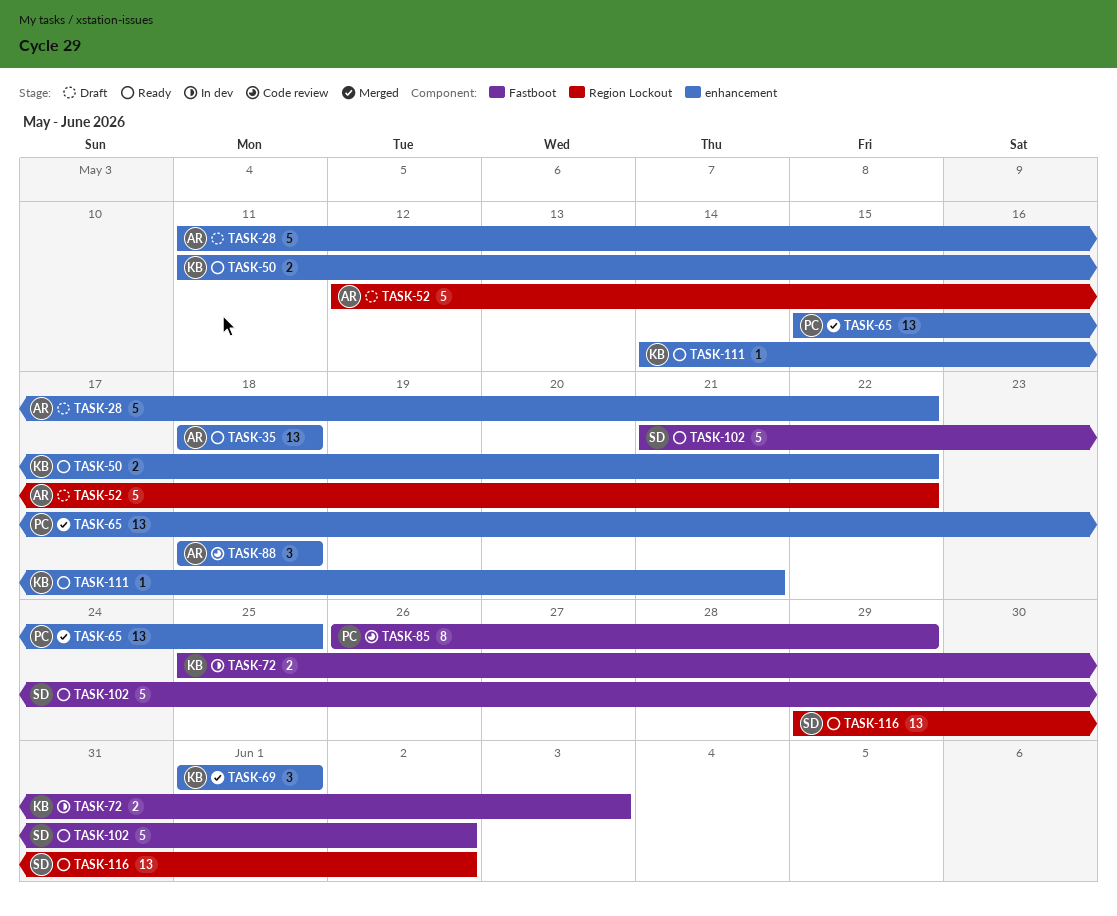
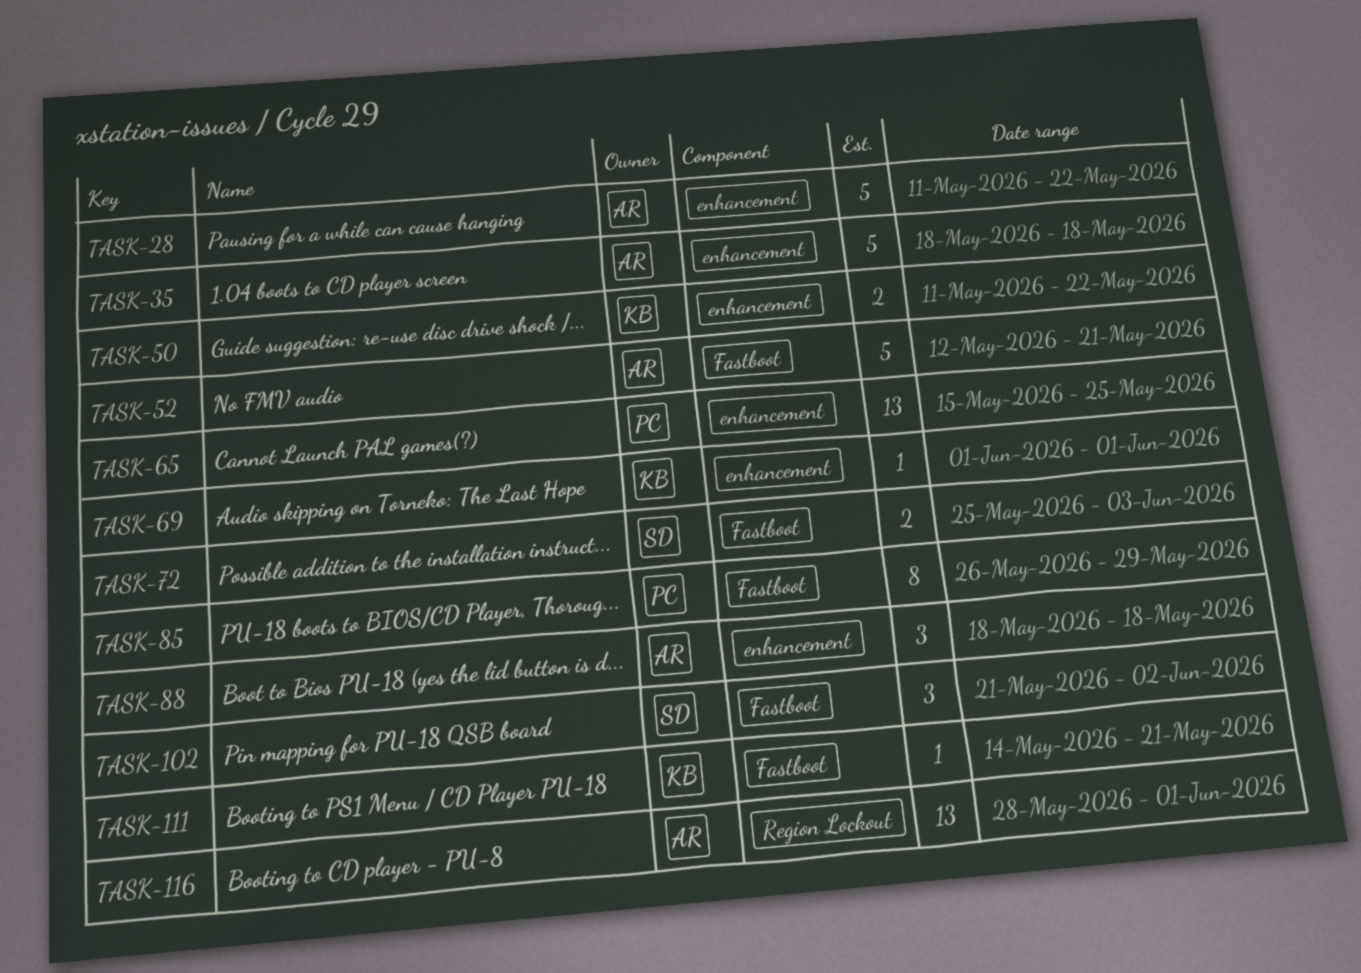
TASK-35, estimate: 13 -> 5
TASK-52, label: Region Lockout -> Fastboot
TASK-52, due: May 22 -> May 21
TASK-69, estimate: 3 -> 1
TASK-72, owner: KB -> SD
TASK-102, estimate: 5 -> 3
TASK-111, label: enhancement -> Fastboot
TASK-116, owner: SD -> AR
TASK-116, start: May 29 -> May 28
TASK-116, due: Jun 2 -> Jun 1

